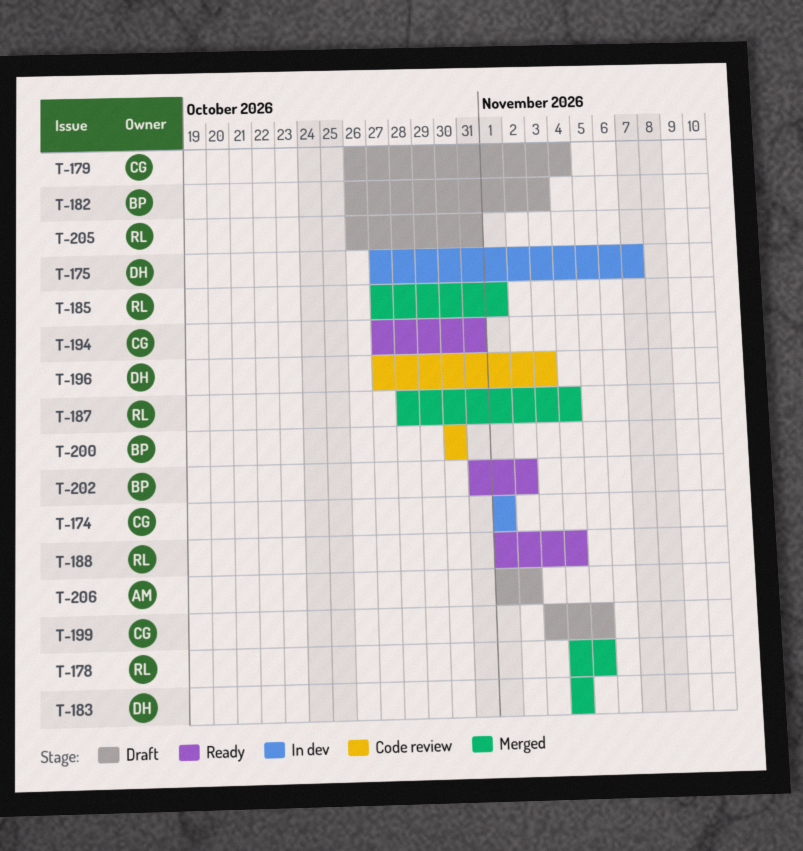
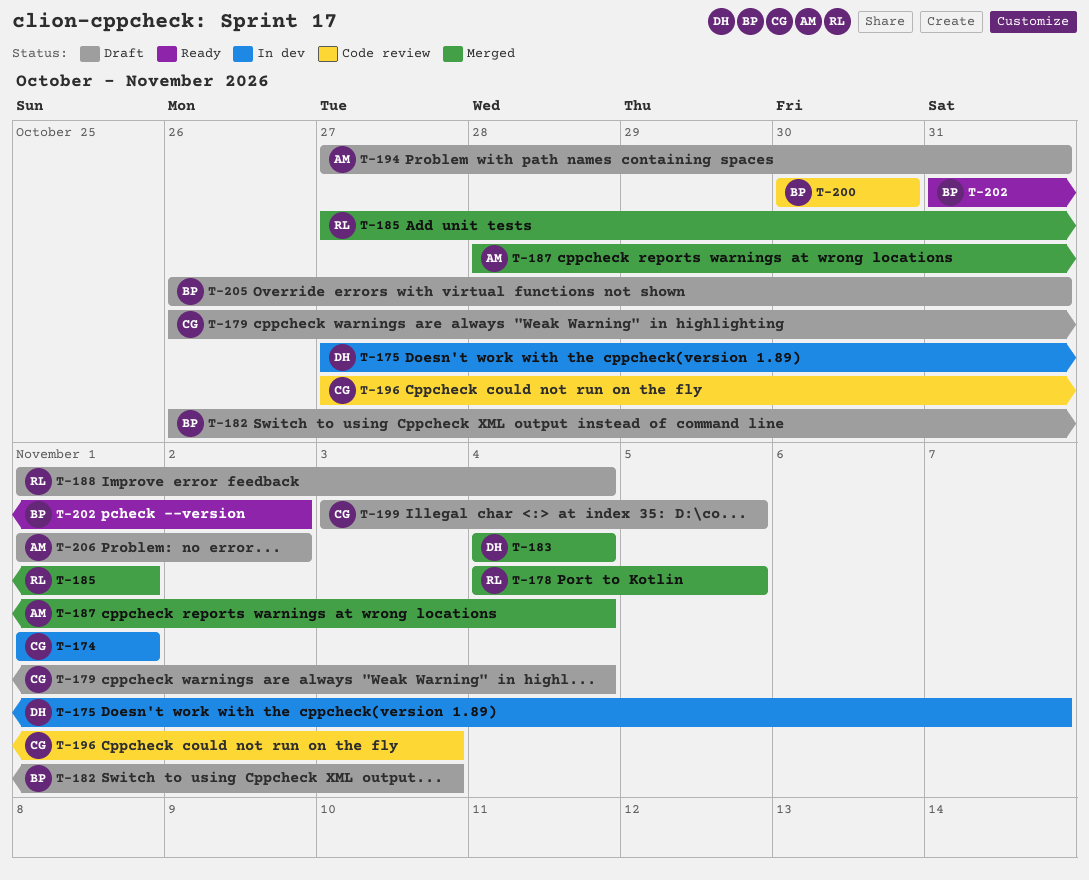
T-187, owner: RL -> AM
T-188, status: Ready -> Draft
T-194, status: Ready -> Draft
T-194, owner: CG -> AM
T-196, owner: DH -> CG
T-205, owner: RL -> BP

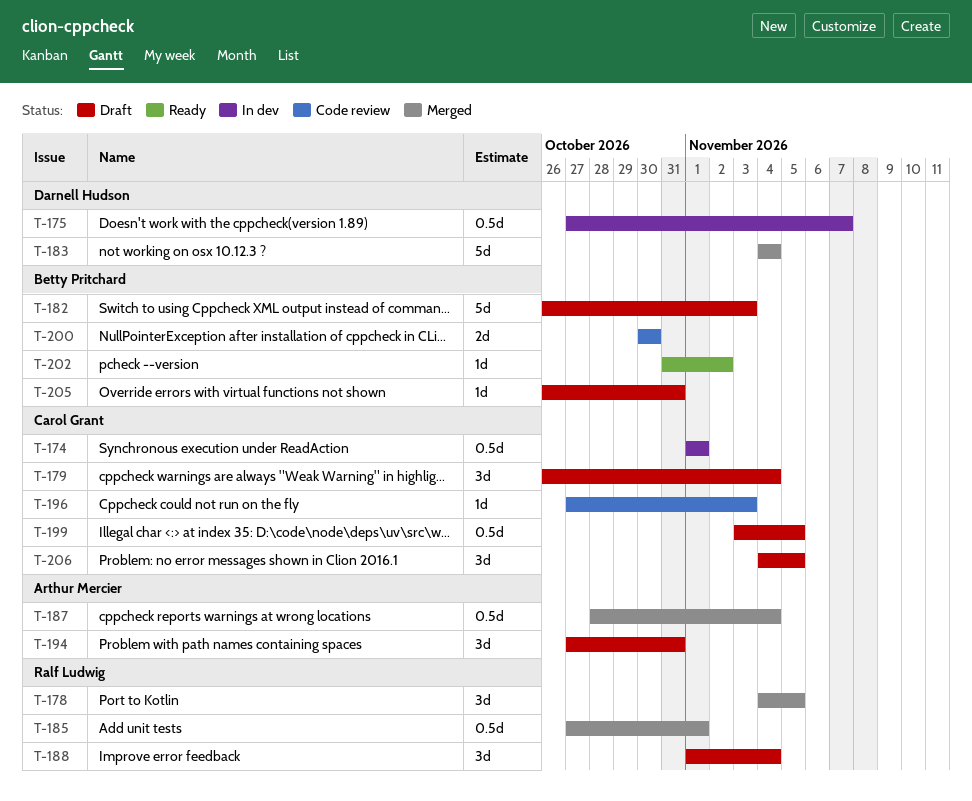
T-206, owner: Arthur Mercier -> Carol Grant
T-206, start: Nov 1 -> Nov 4
T-206, due: Nov 2 -> Nov 5

